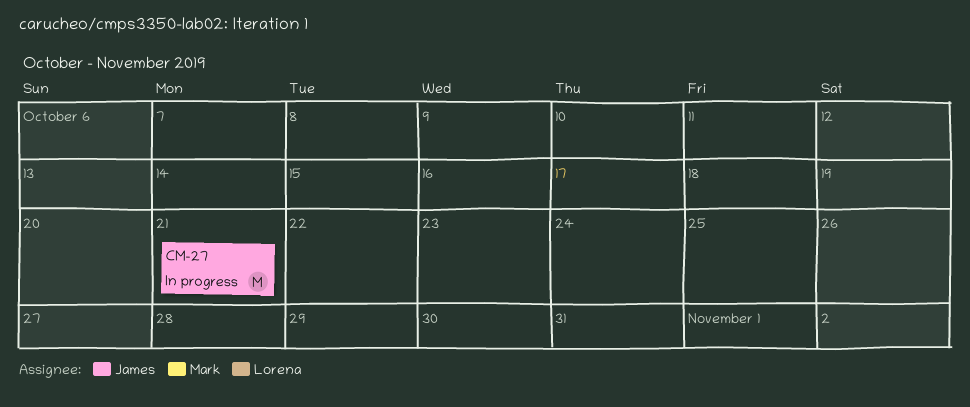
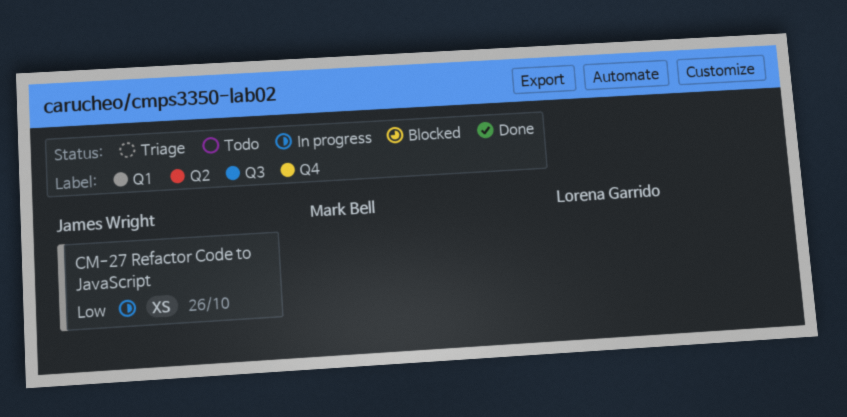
CM-27, estimate: M -> XS
CM-27, due: Oct 21 -> Oct 26

